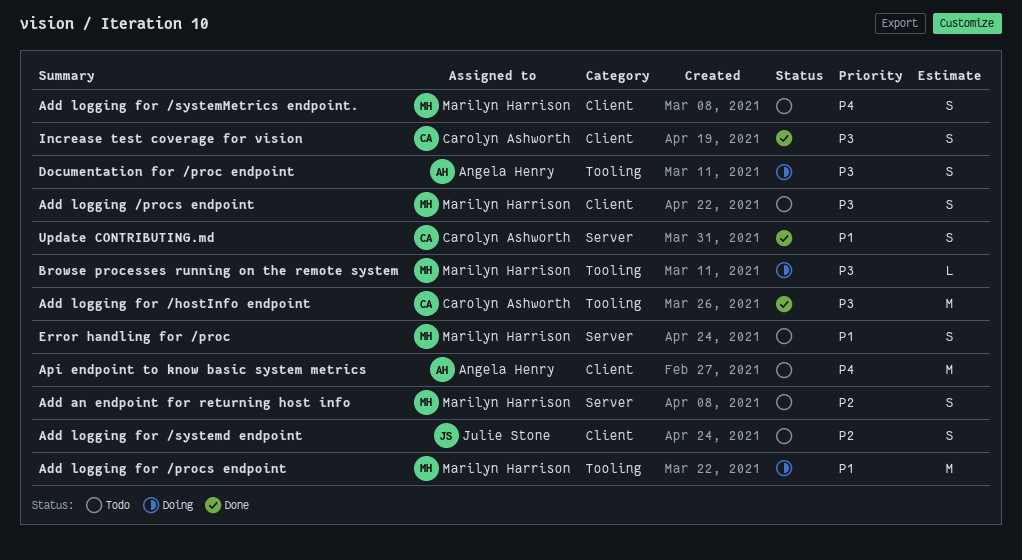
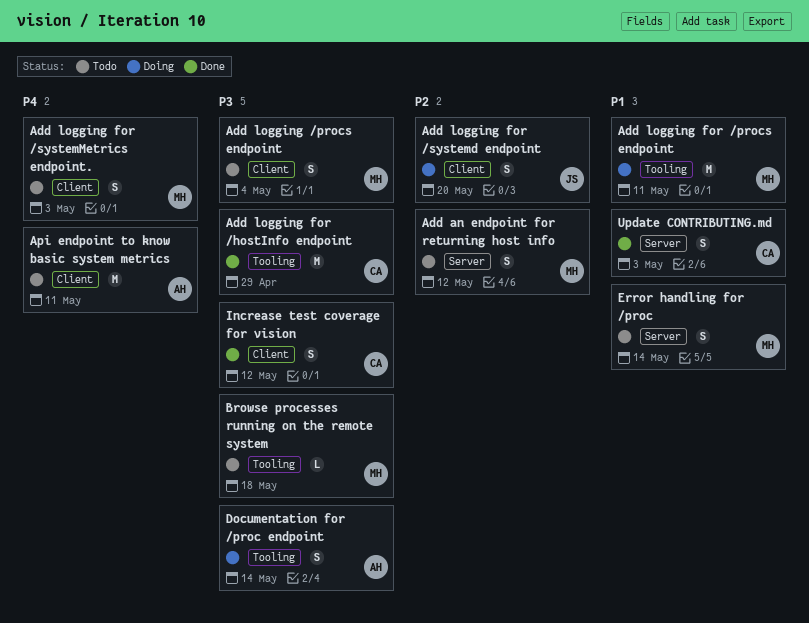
Add logging for /systemd endpoint, status: Todo -> Doing
Browse processes running on the remote system, status: Doing -> Todo

